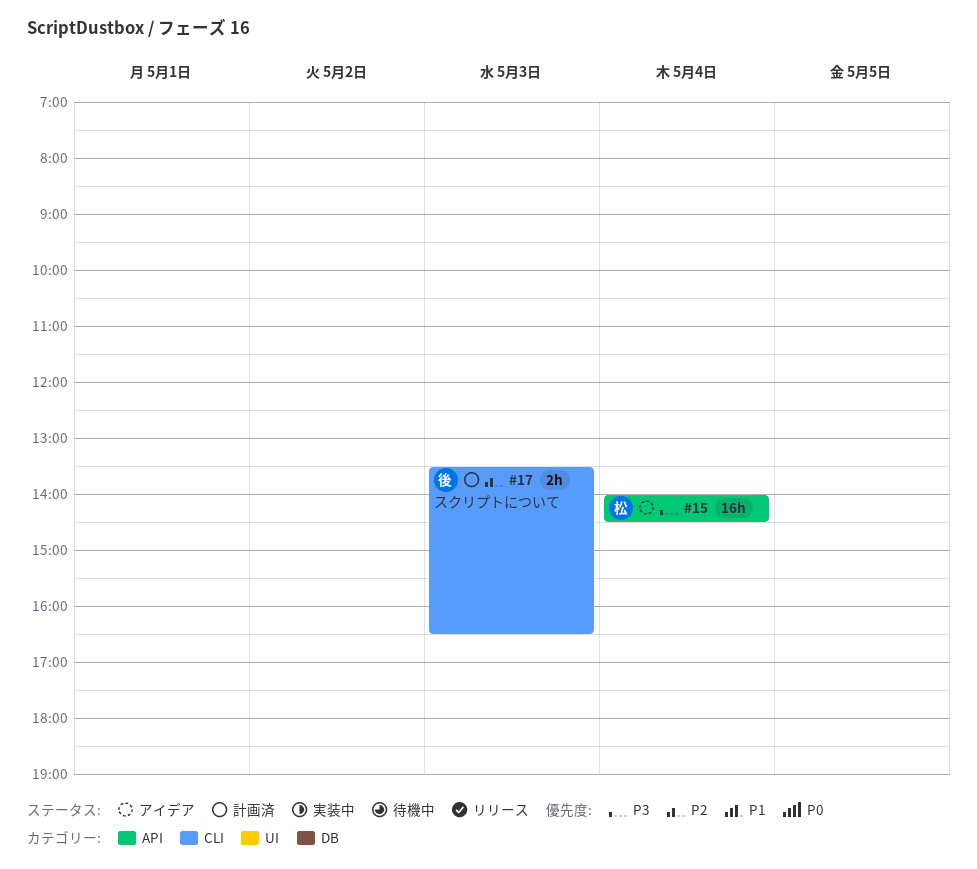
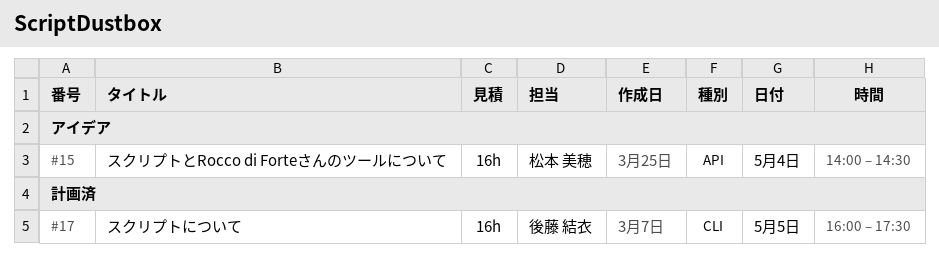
#17, estimate: 2h -> 16h
#17, day: May 3 -> May 5
#17, begins: 13:30 -> 16:00
#17, ends: 16:30 -> 17:30

